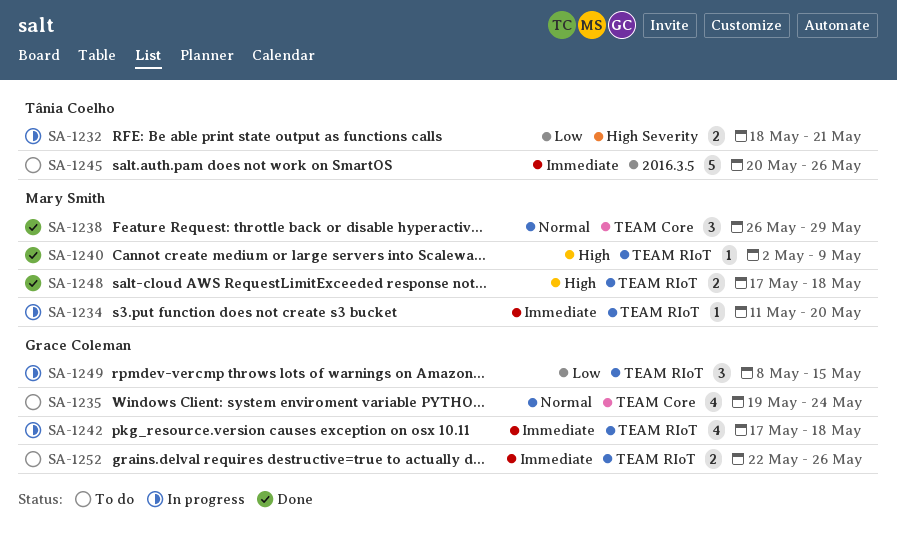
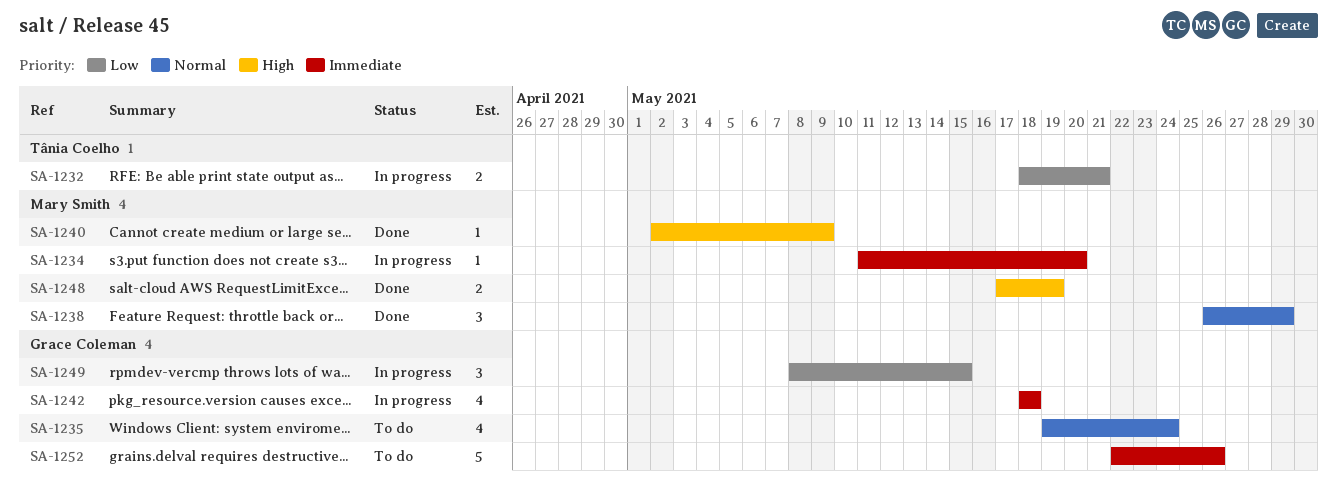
SA-1242, start: May 17 -> May 18
SA-1245: present -> none
SA-1248, due: May 18 -> May 19
SA-1252, estimate: 2 -> 5

